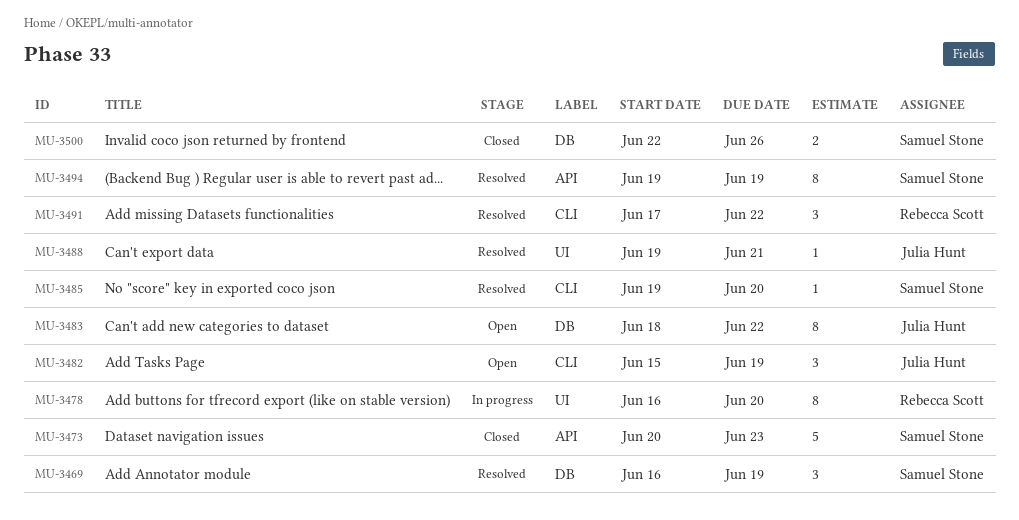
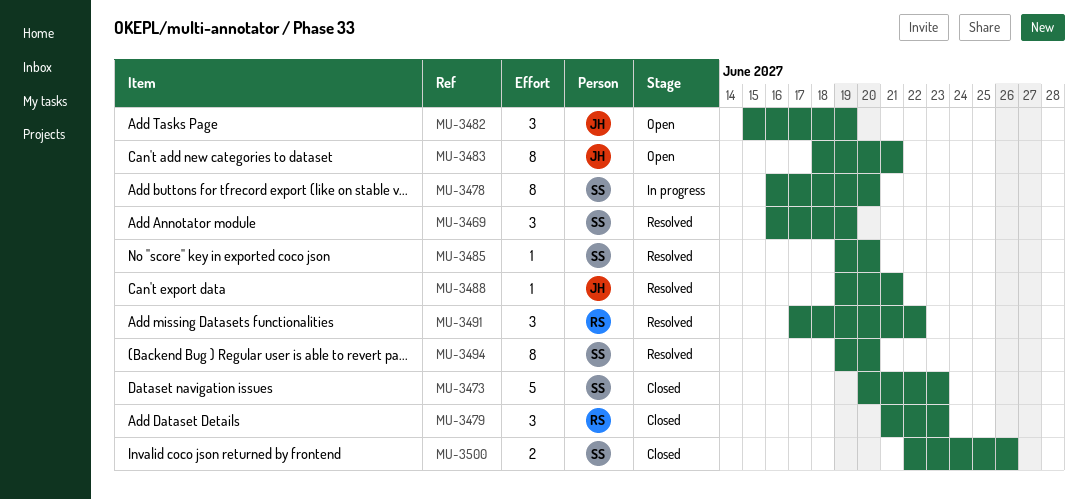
MU-3478, owner: Rebecca Scott -> Samuel Stone
MU-3479: none -> present
MU-3483, due: Jun 22 -> Jun 21
MU-3494, due: Jun 19 -> Jun 20

